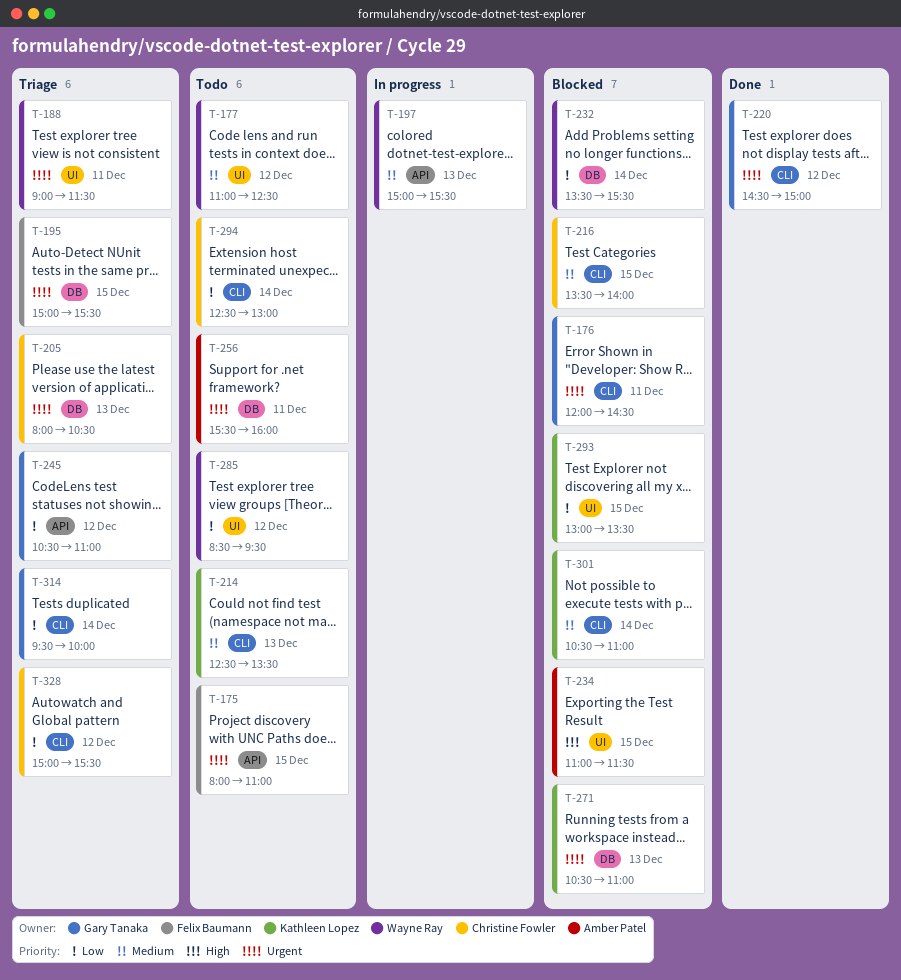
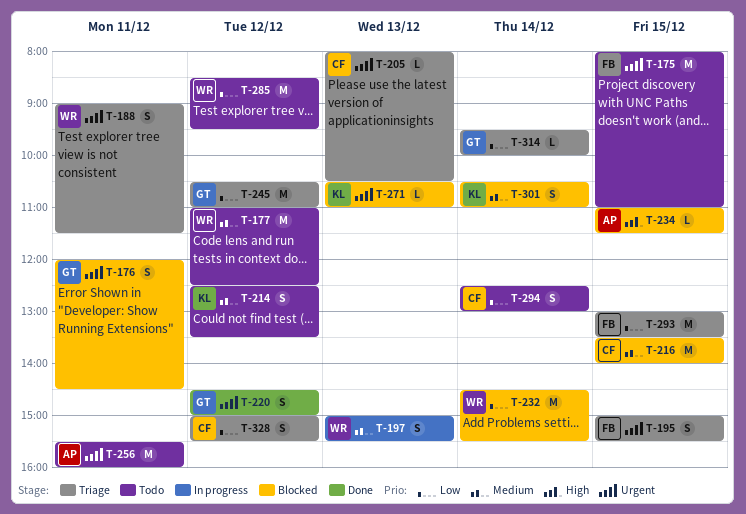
T-214, day: Dec 13 -> Dec 12
T-232, begins: 13:30 -> 14:30
T-293, status: Blocked -> Triage
T-293, owner: Kathleen Lopez -> Felix Baumann

